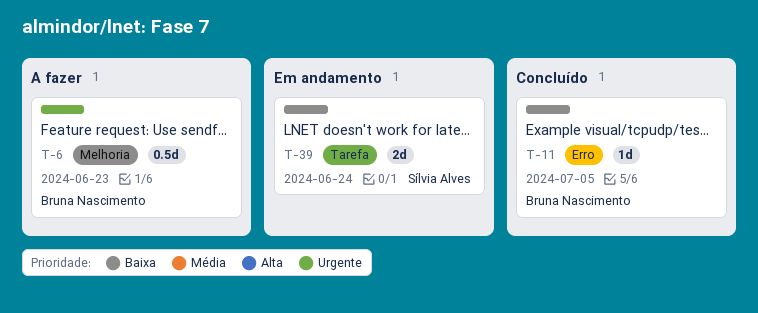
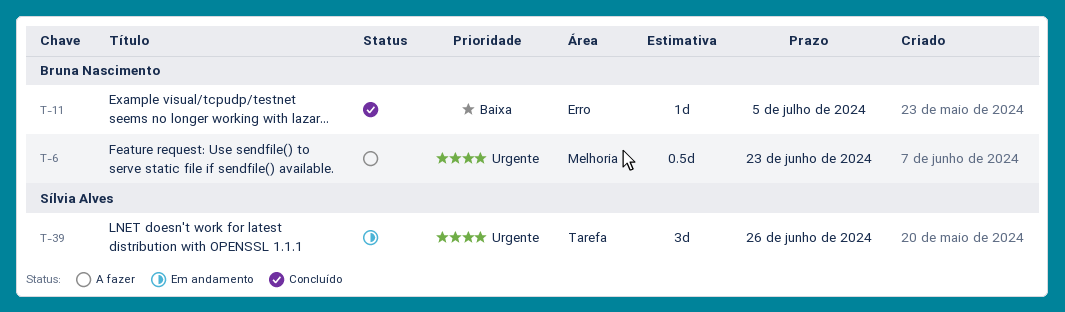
T-39, priority: Baixa -> Urgente
T-39, estimate: 2d -> 3d
T-39, due: Jun 24 -> Jun 26

